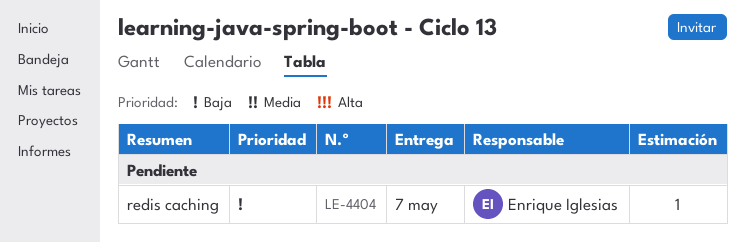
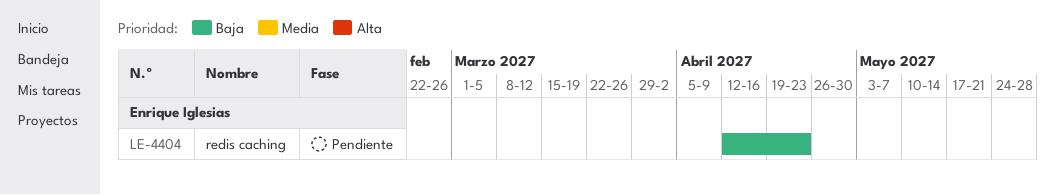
LE-4404, due: May 7 -> Apr 23

